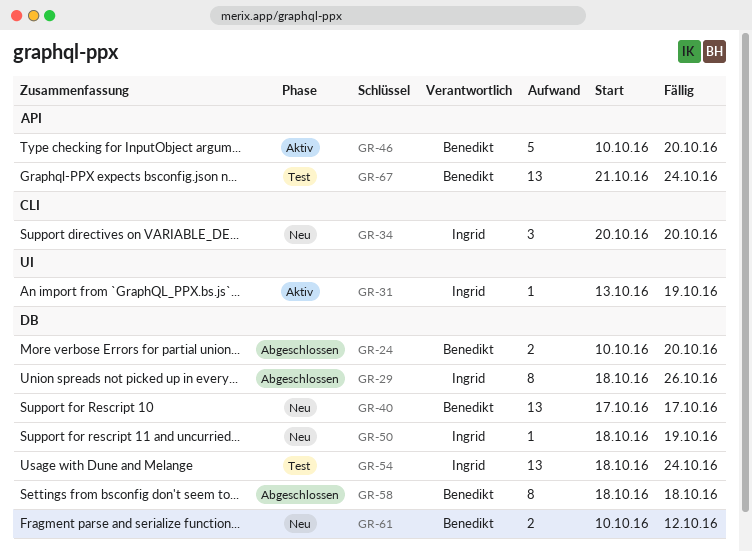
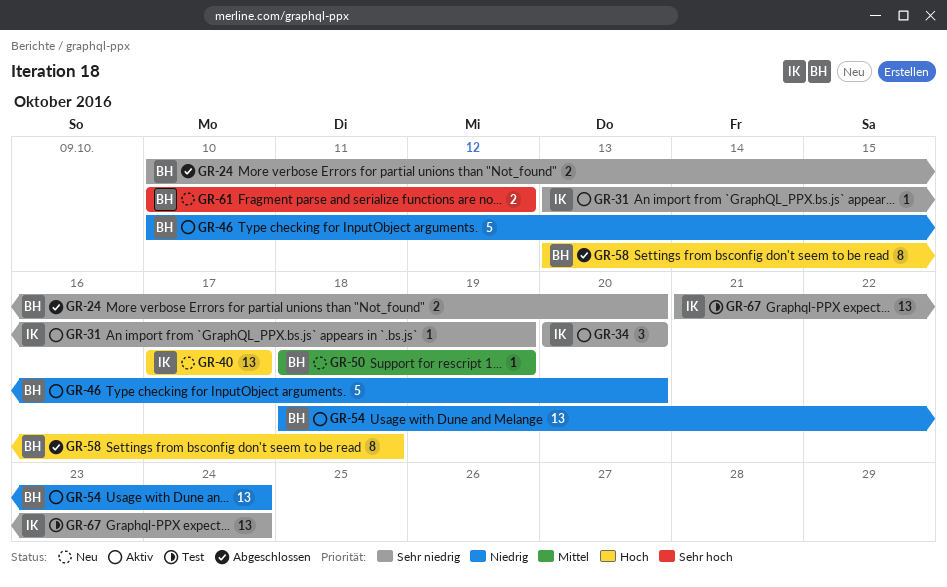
GR-29: present -> none
GR-34, status: Neu -> Aktiv
GR-40, owner: Benedikt -> Ingrid
GR-50, owner: Ingrid -> Benedikt
GR-54, status: Test -> Aktiv
GR-54, owner: Ingrid -> Benedikt
GR-58, start: Oct 18 -> Oct 13
GR-67, owner: Benedikt -> Ingrid

